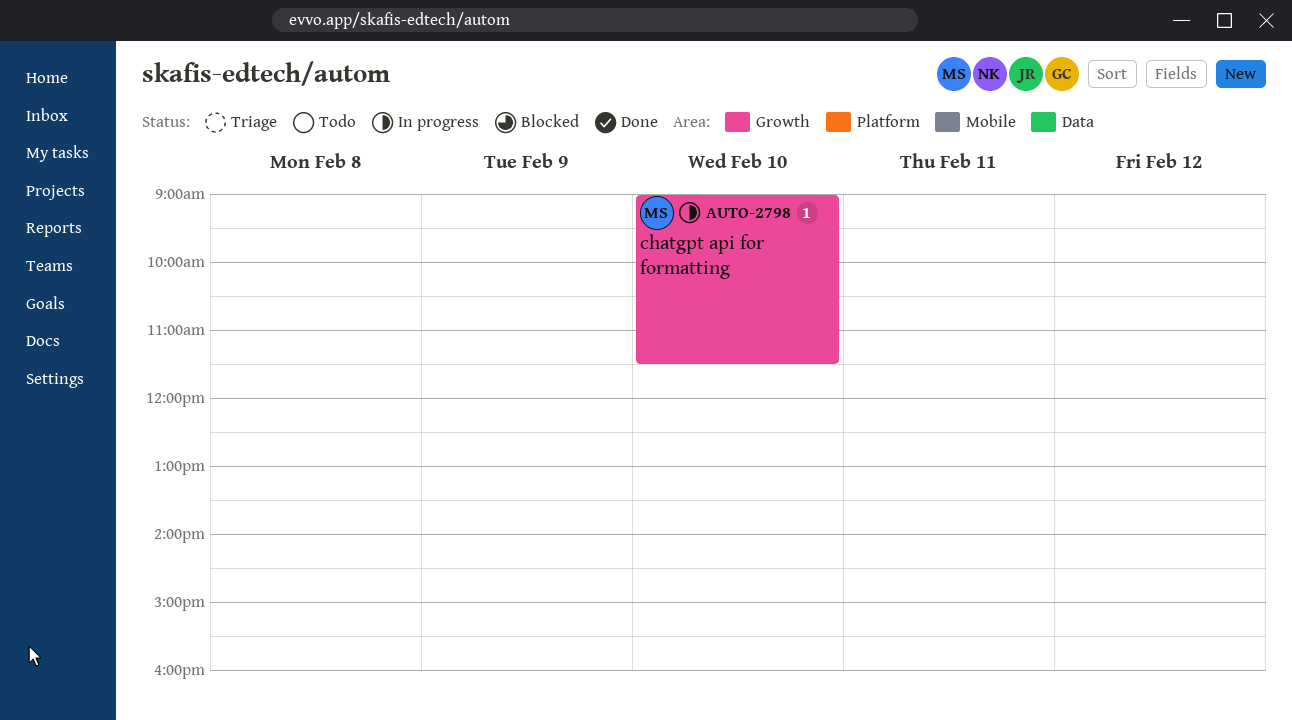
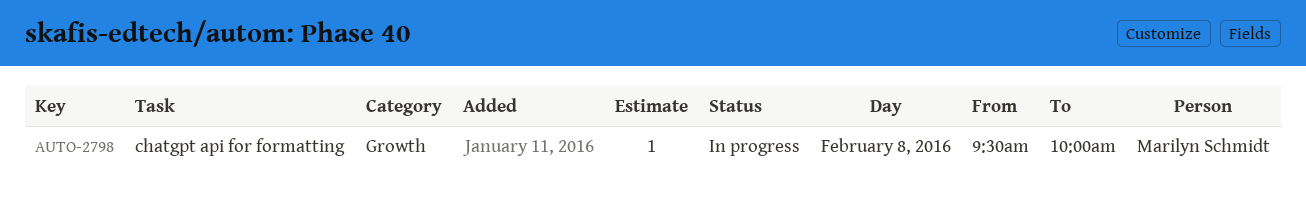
AUTO-2798, day: Feb 10 -> Feb 8
AUTO-2798, begins: 09:00 -> 09:30
AUTO-2798, ends: 11:30 -> 10:00

